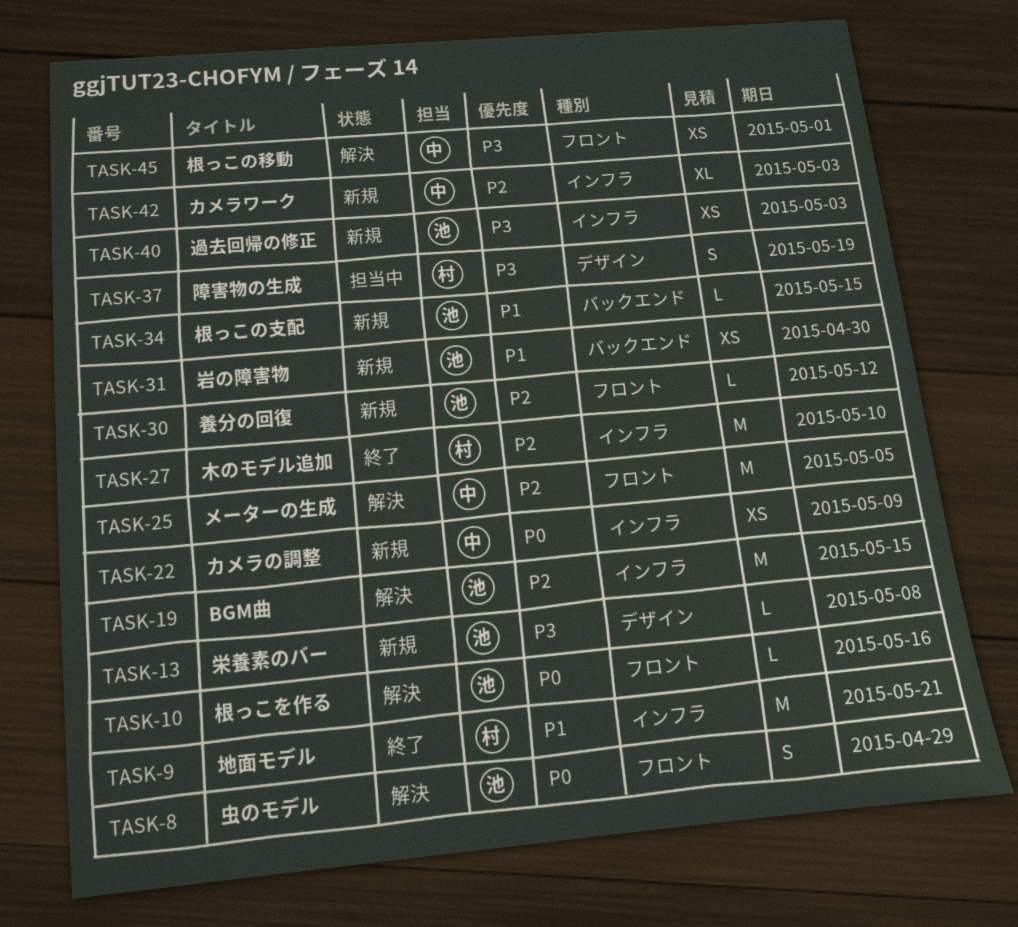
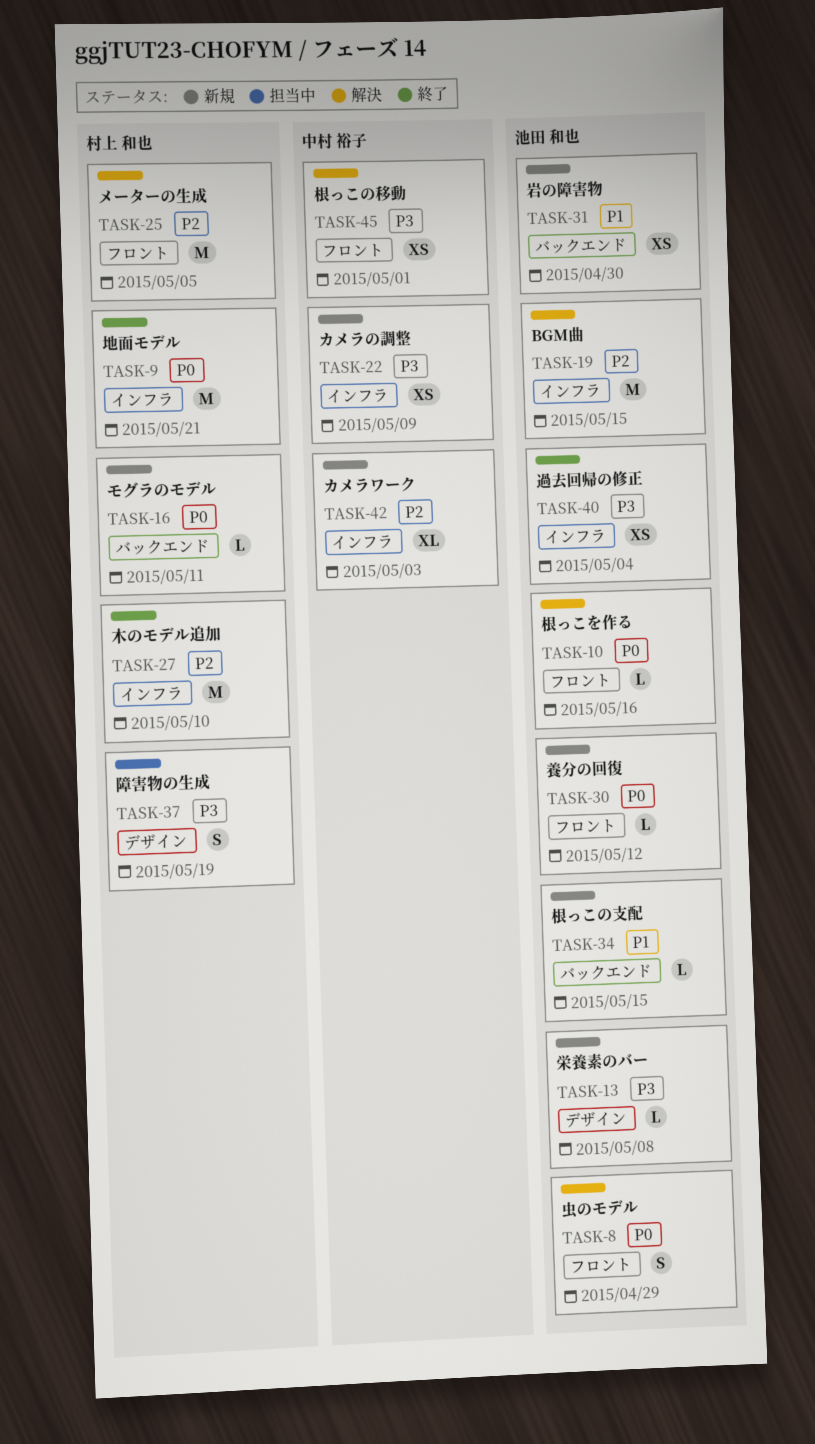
TASK-9, priority: P1 -> P0
TASK-16: none -> present
TASK-22, priority: P0 -> P3
TASK-25, owner: 中村 裕子 -> 村上 和也
TASK-30, priority: P2 -> P0
TASK-40, status: 新規 -> 終了
TASK-40, due: May 3 -> May 4

